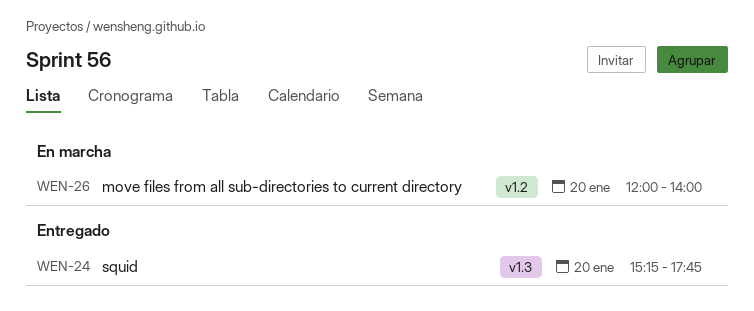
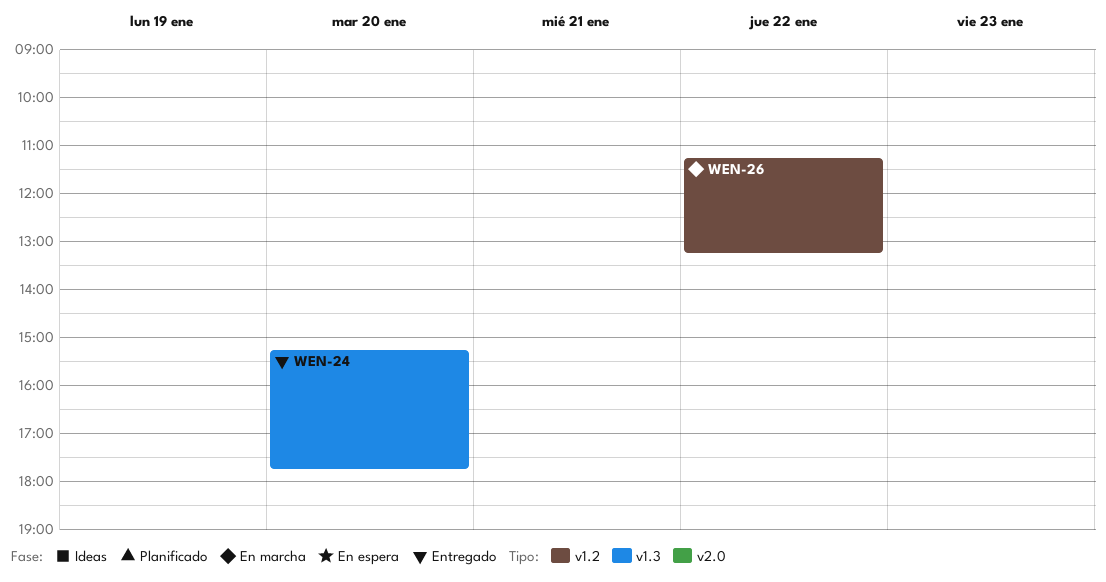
WEN-26, day: Jan 20 -> Jan 22
WEN-26, begins: 12:00 -> 11:15
WEN-26, ends: 14:00 -> 13:15

